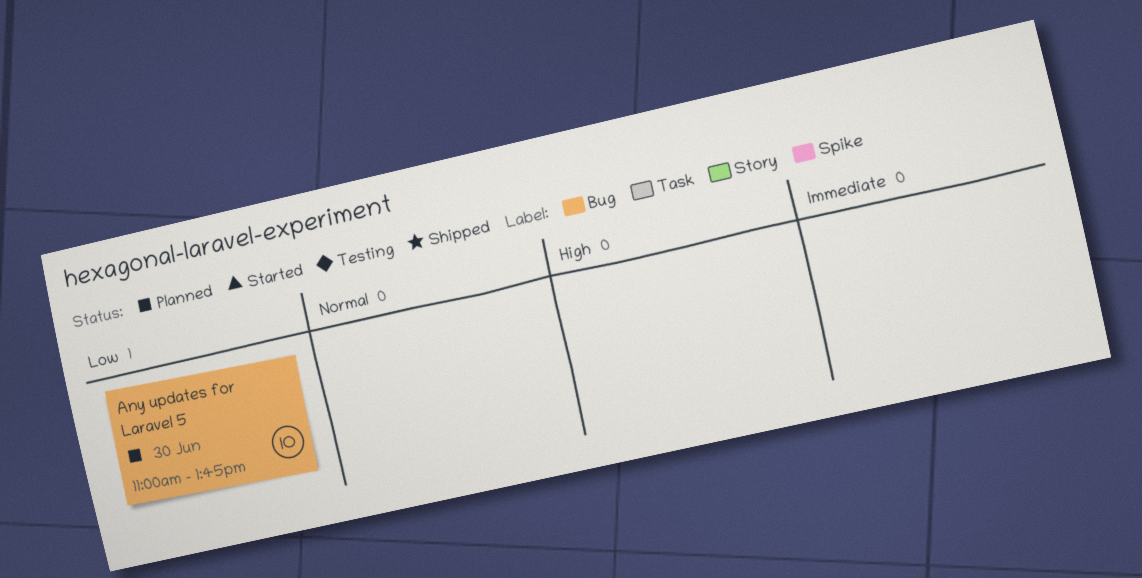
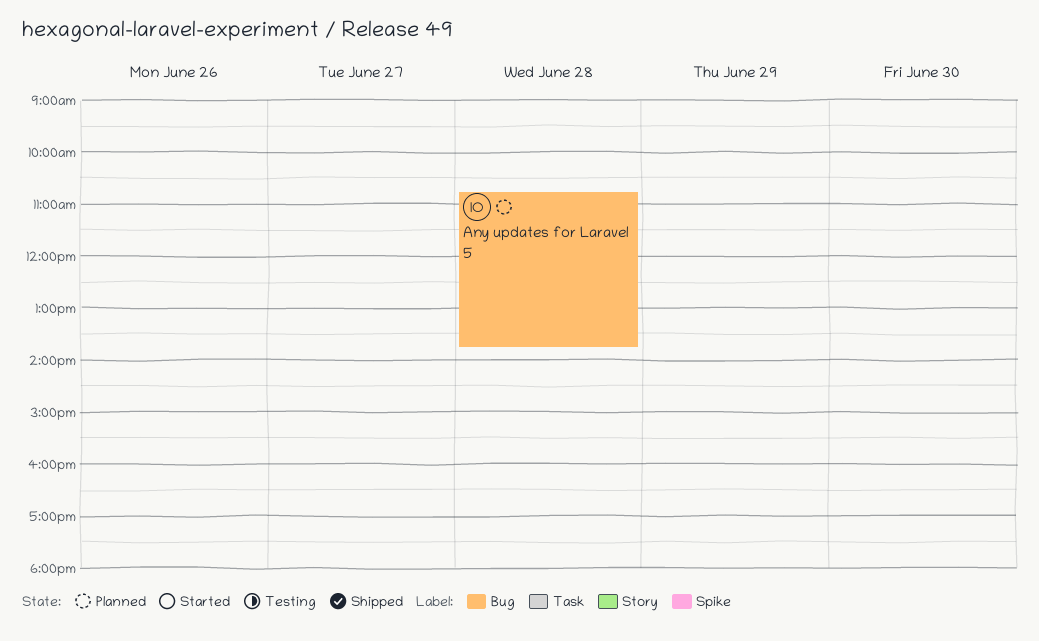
Any updates for Laravel 5, day: Jun 30 -> Jun 28
Any updates for Laravel 5, begins: 11:00 -> 10:45

